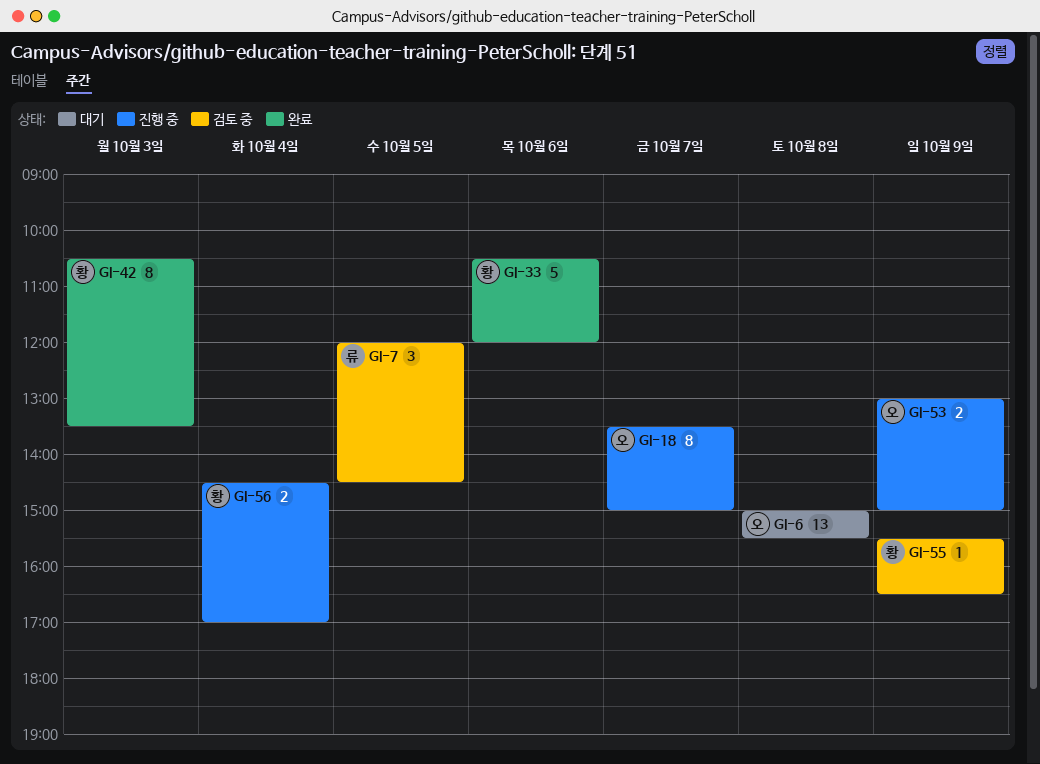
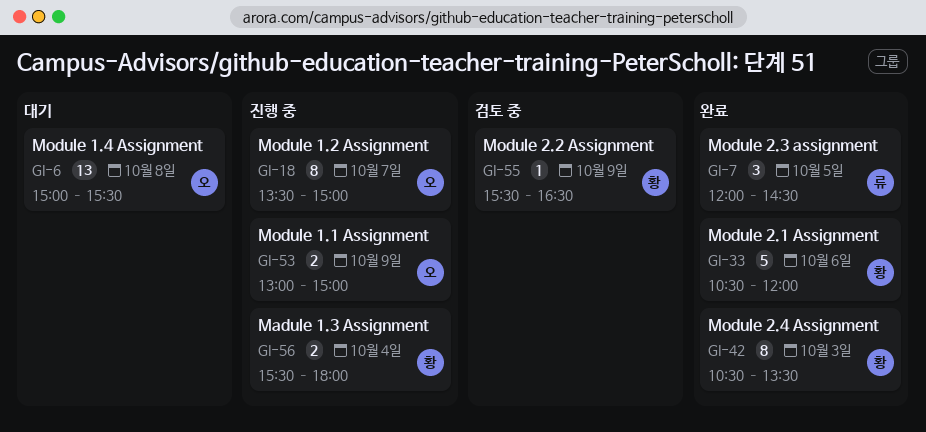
GI-7, status: 검토 중 -> 완료
GI-56, begins: 14:30 -> 15:30
GI-56, ends: 17:00 -> 18:00

